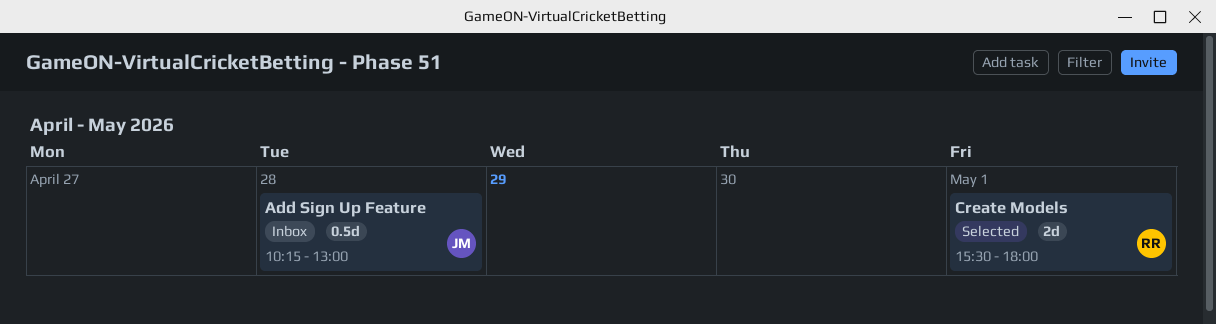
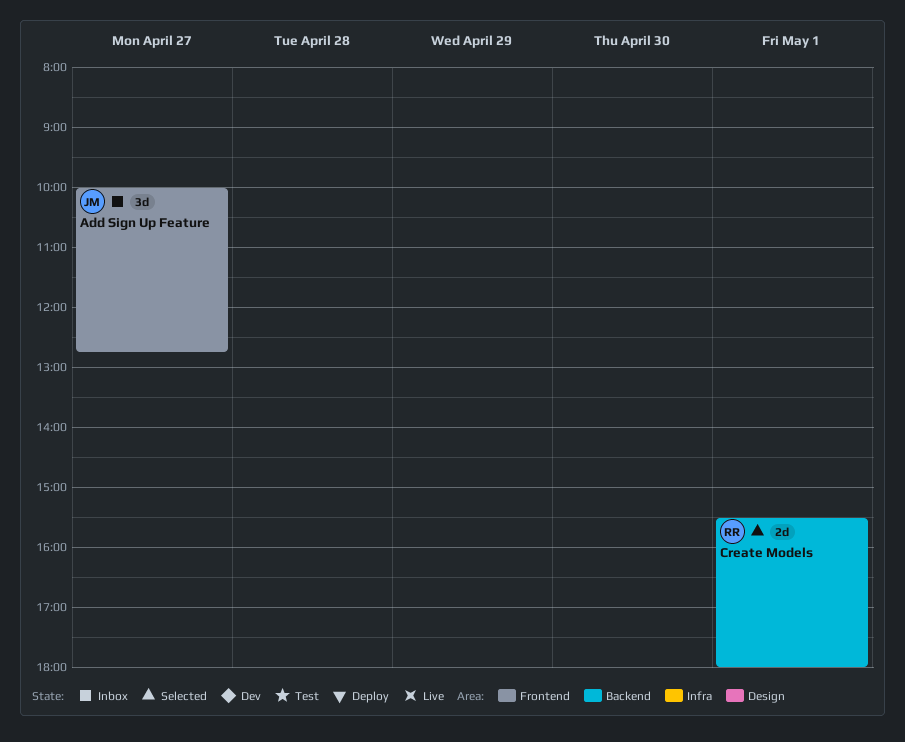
Add Sign Up Feature, estimate: 0.5d -> 3d
Add Sign Up Feature, day: Apr 28 -> Apr 27
Add Sign Up Feature, begins: 10:15 -> 10:00
Add Sign Up Feature, ends: 13:00 -> 12:45

